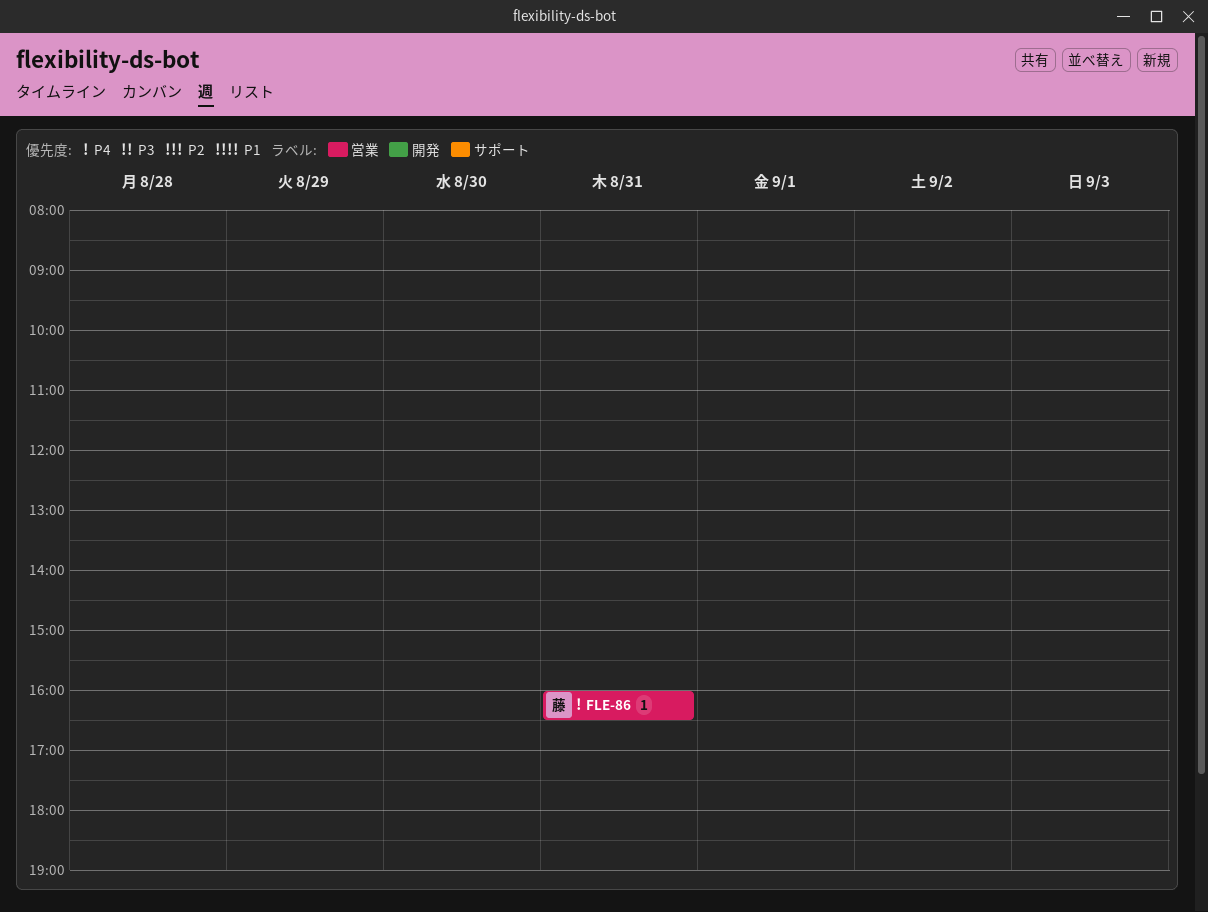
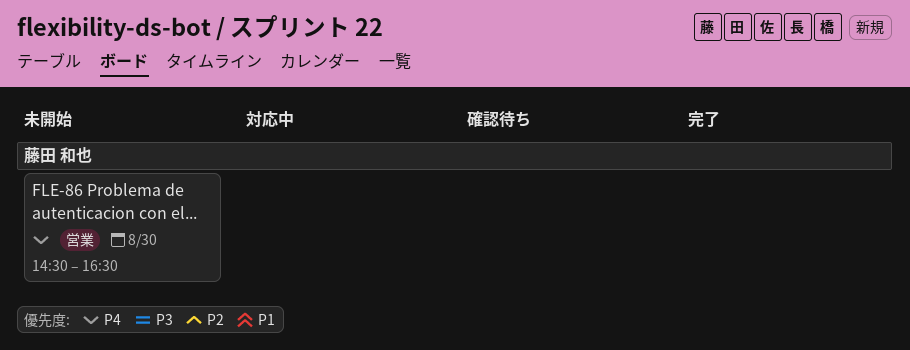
FLE-86, day: Aug 31 -> Aug 30
FLE-86, begins: 16:00 -> 14:30

